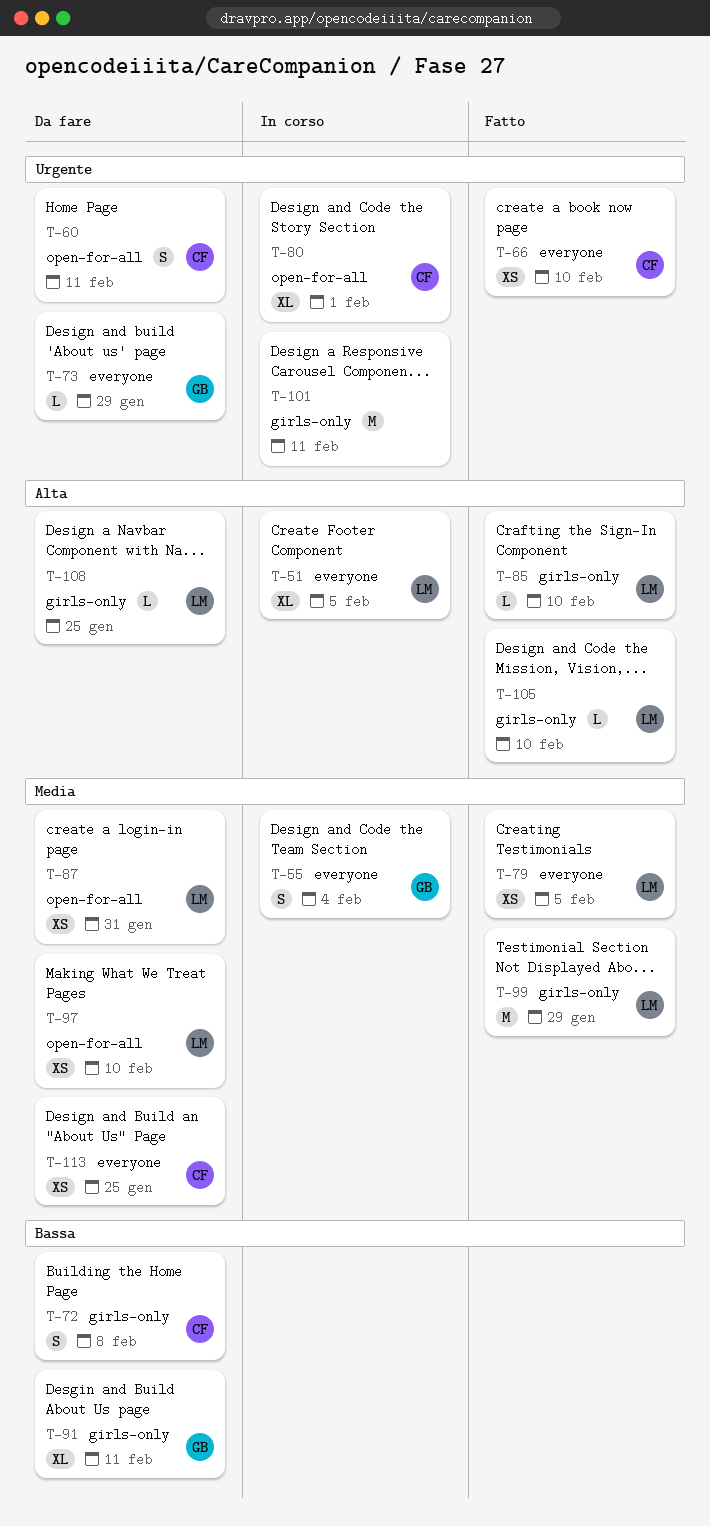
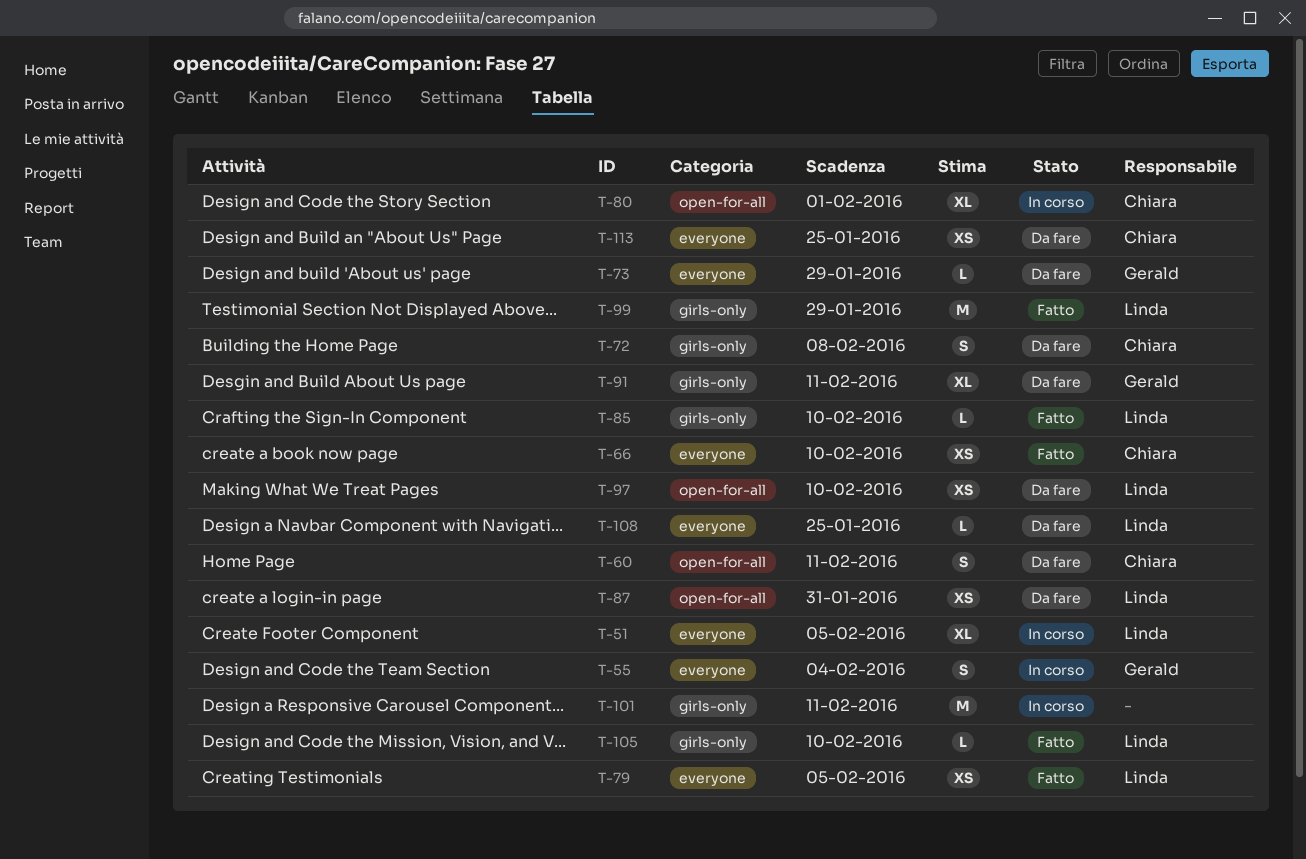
T-108, label: girls-only -> everyone

